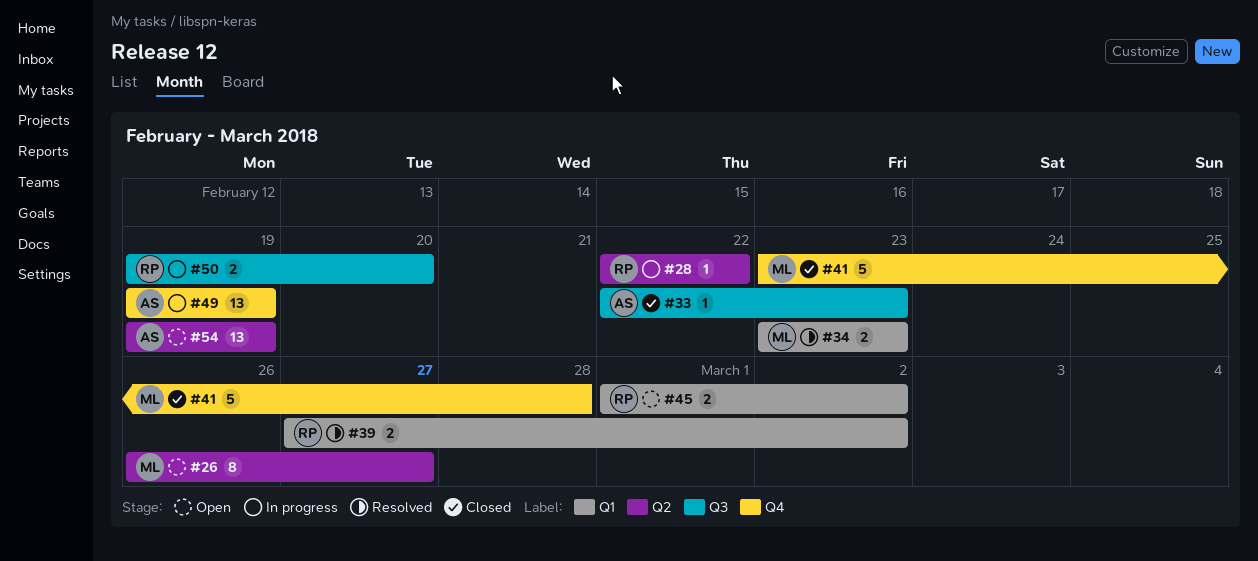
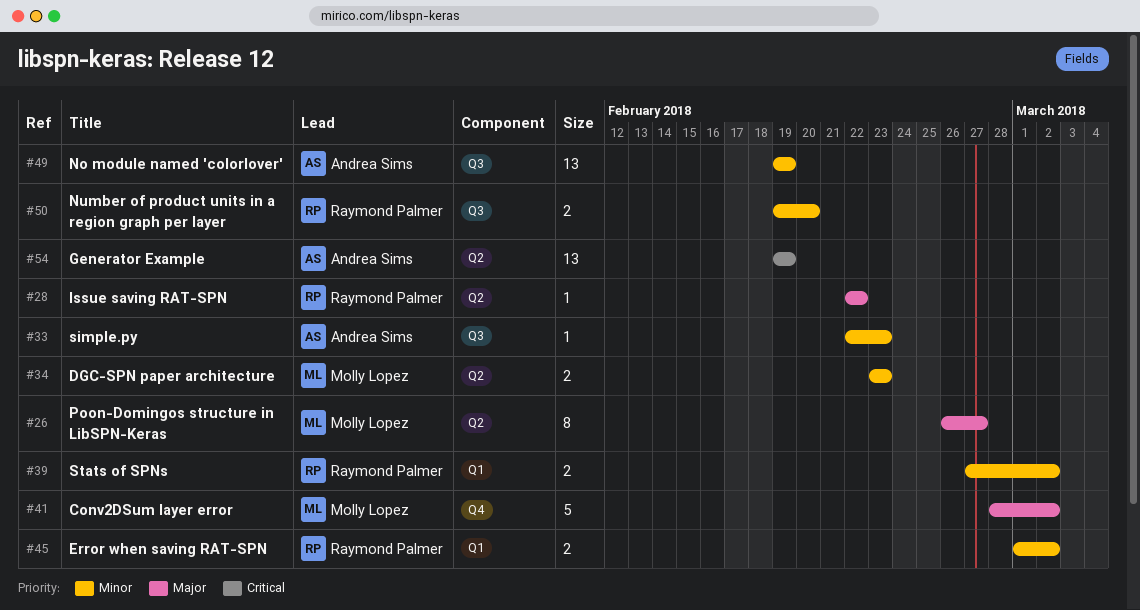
#34, label: Q1 -> Q2
#41, start: Feb 23 -> Feb 28
#41, due: Feb 28 -> Mar 2
#49, label: Q4 -> Q3

